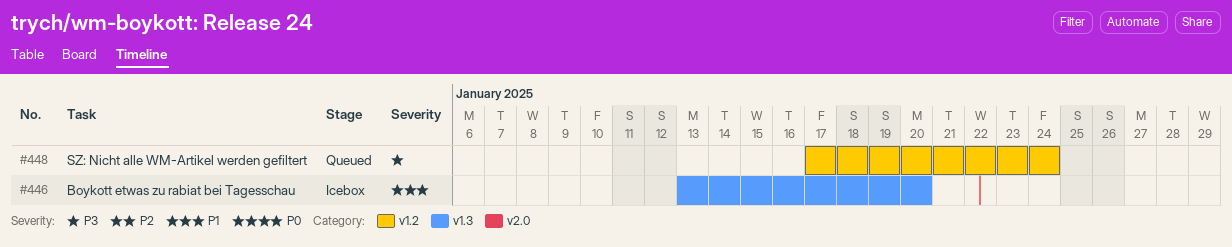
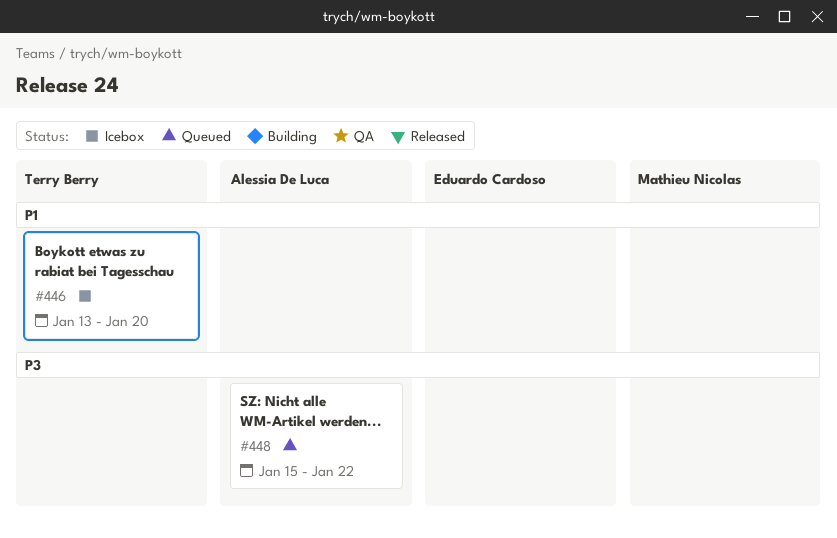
#448, start: Jan 17 -> Jan 15
#448, due: Jan 24 -> Jan 22

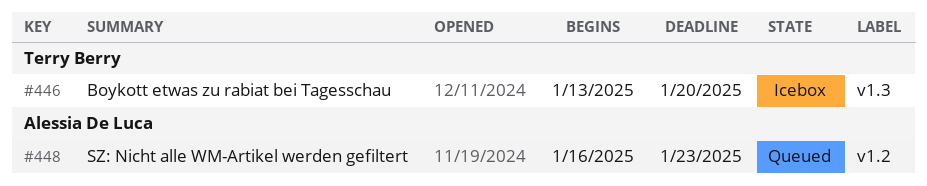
#448, start: Jan 15 -> Jan 16
#448, due: Jan 22 -> Jan 23

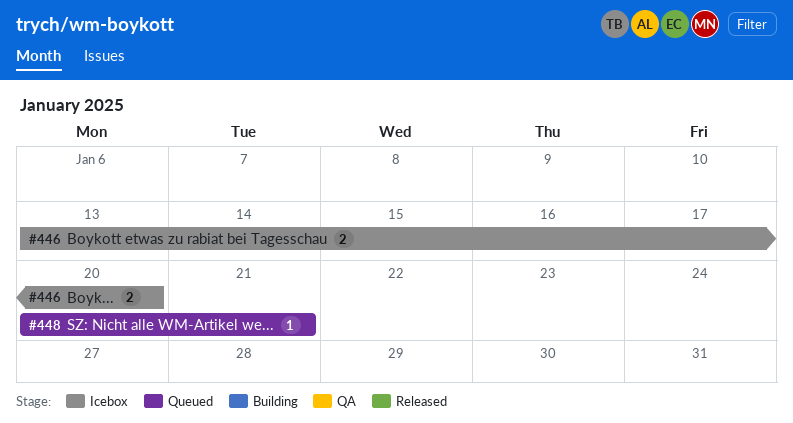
#448, start: Jan 16 -> Jan 20
#448, due: Jan 23 -> Jan 21

